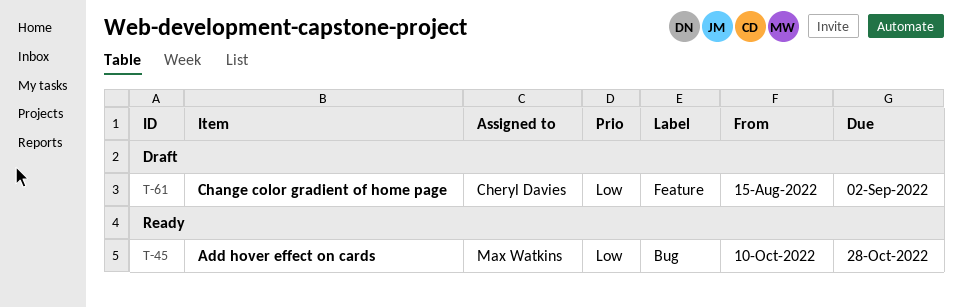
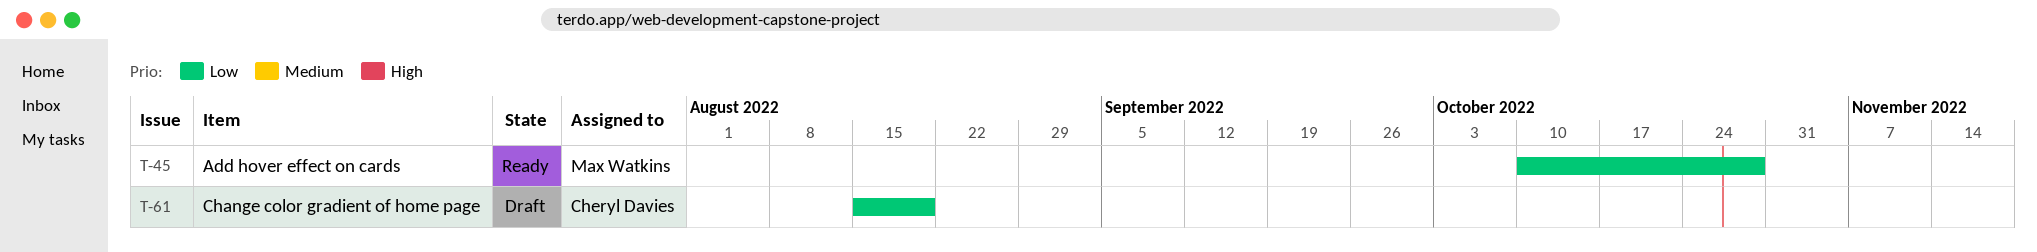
T-61, due: Sep 2 -> Aug 19

